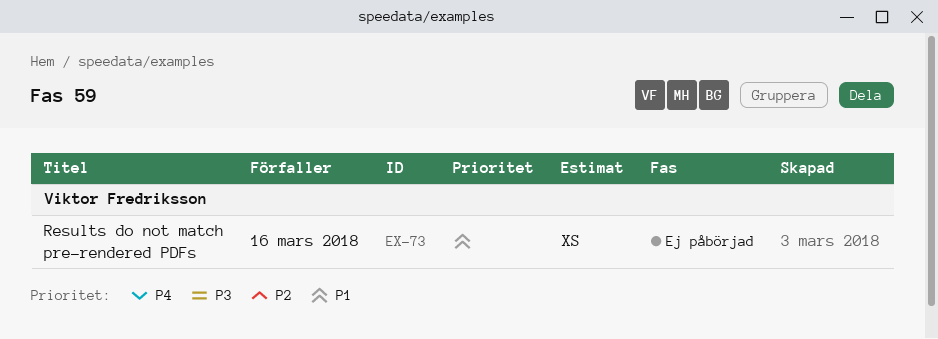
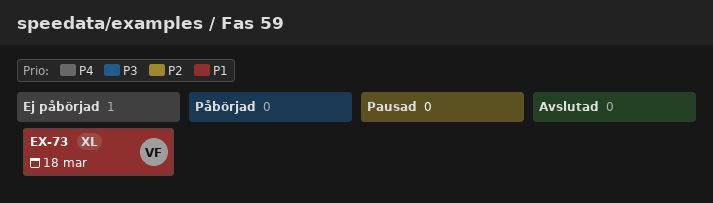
EX-73, estimate: XS -> XL
EX-73, due: Mar 16 -> Mar 18

